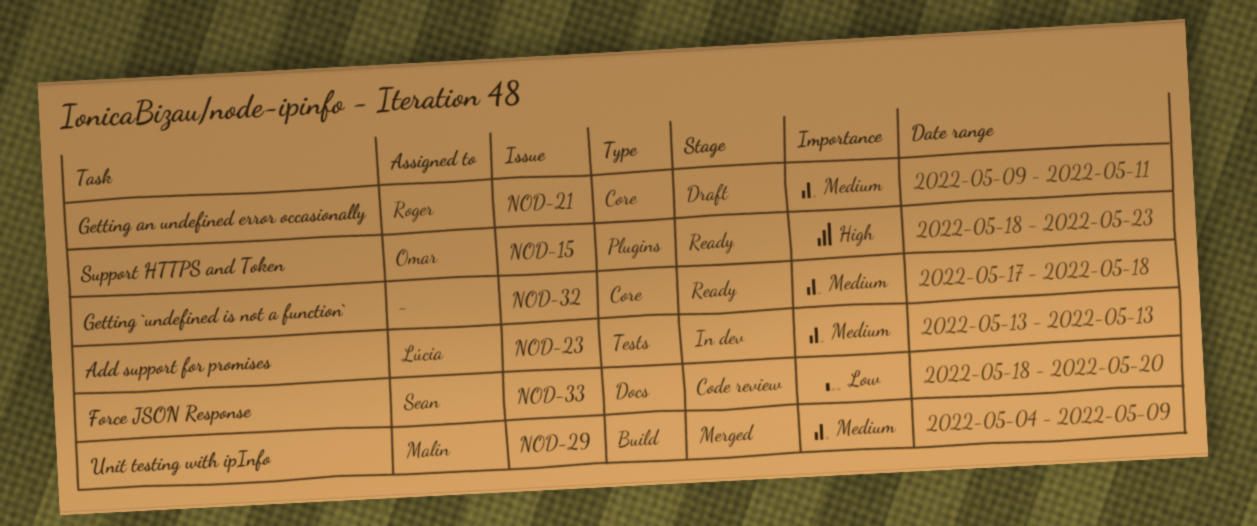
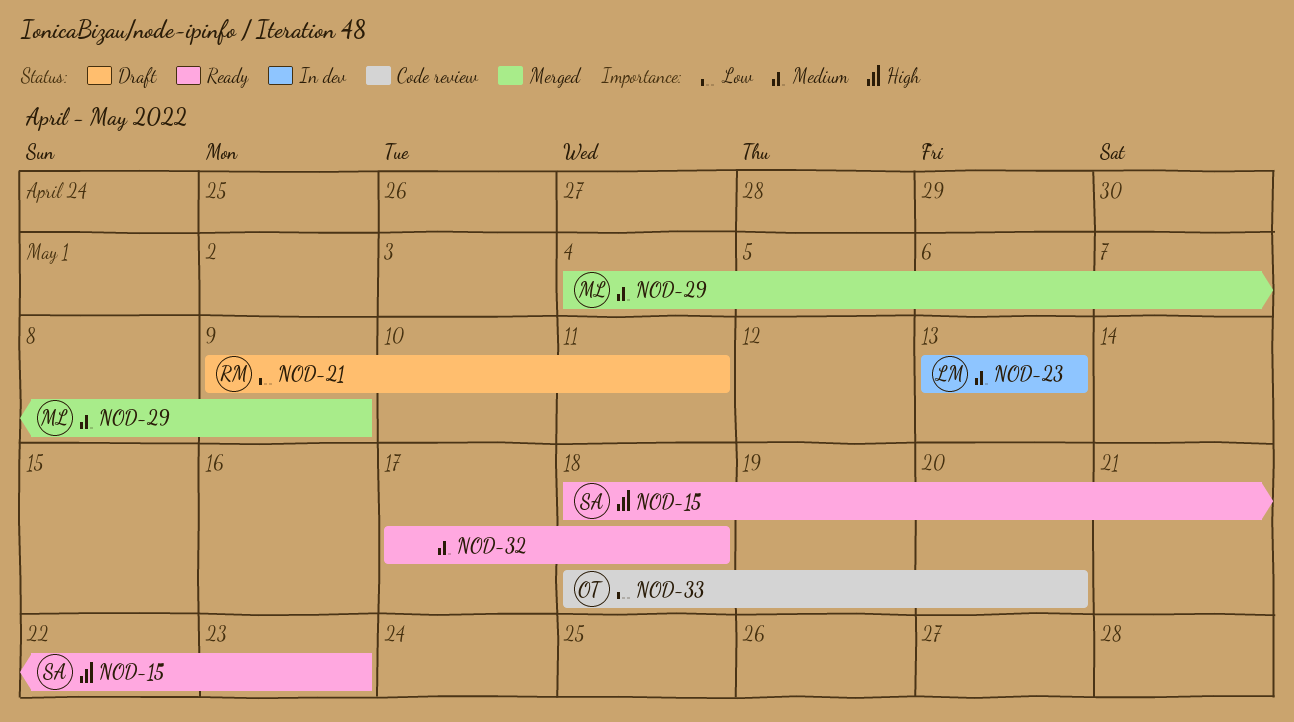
NOD-15, owner: Omar -> Sean
NOD-21, priority: Medium -> Low
NOD-33, owner: Sean -> Omar

